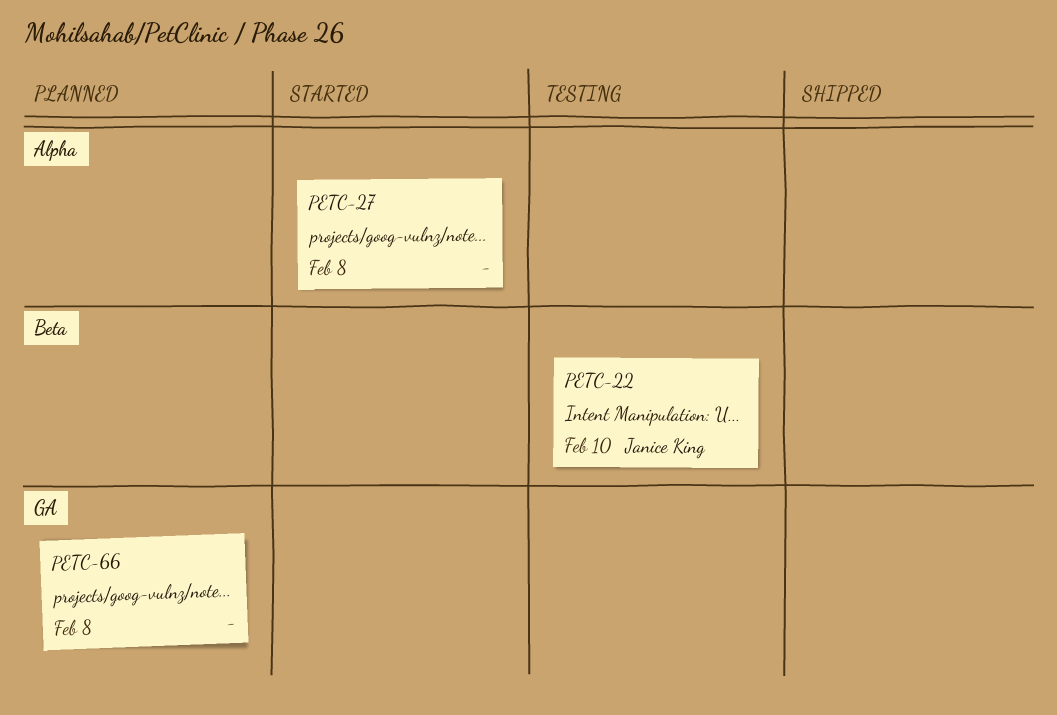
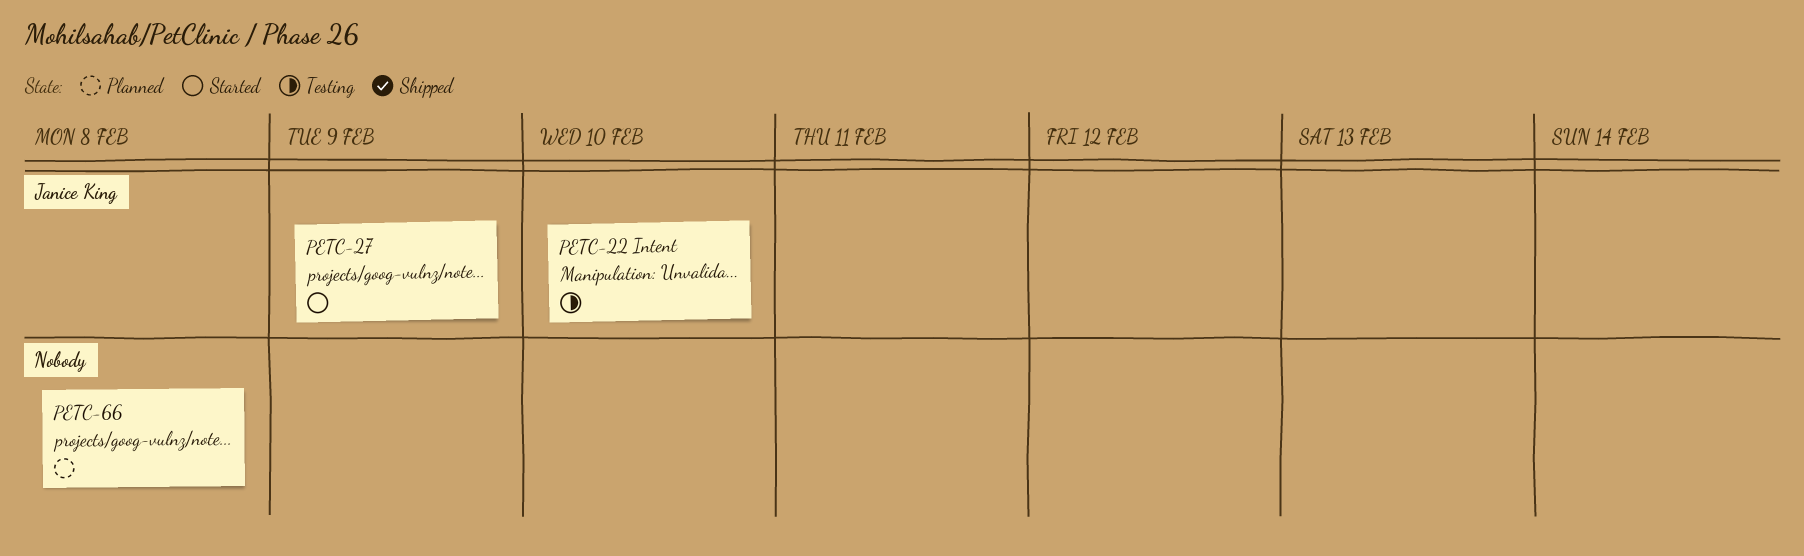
PETC-27, owner: none -> Janice King
PETC-27, due: Feb 8 -> Feb 9

